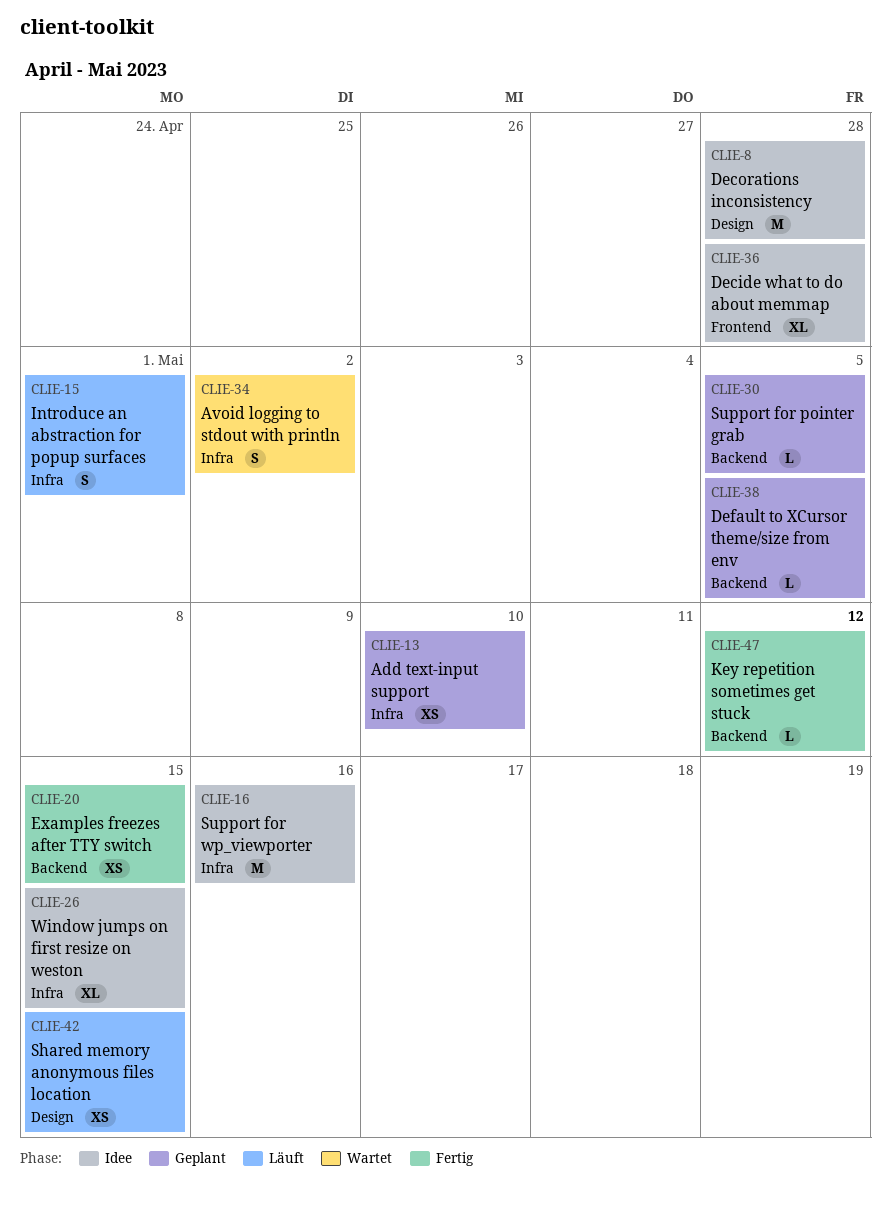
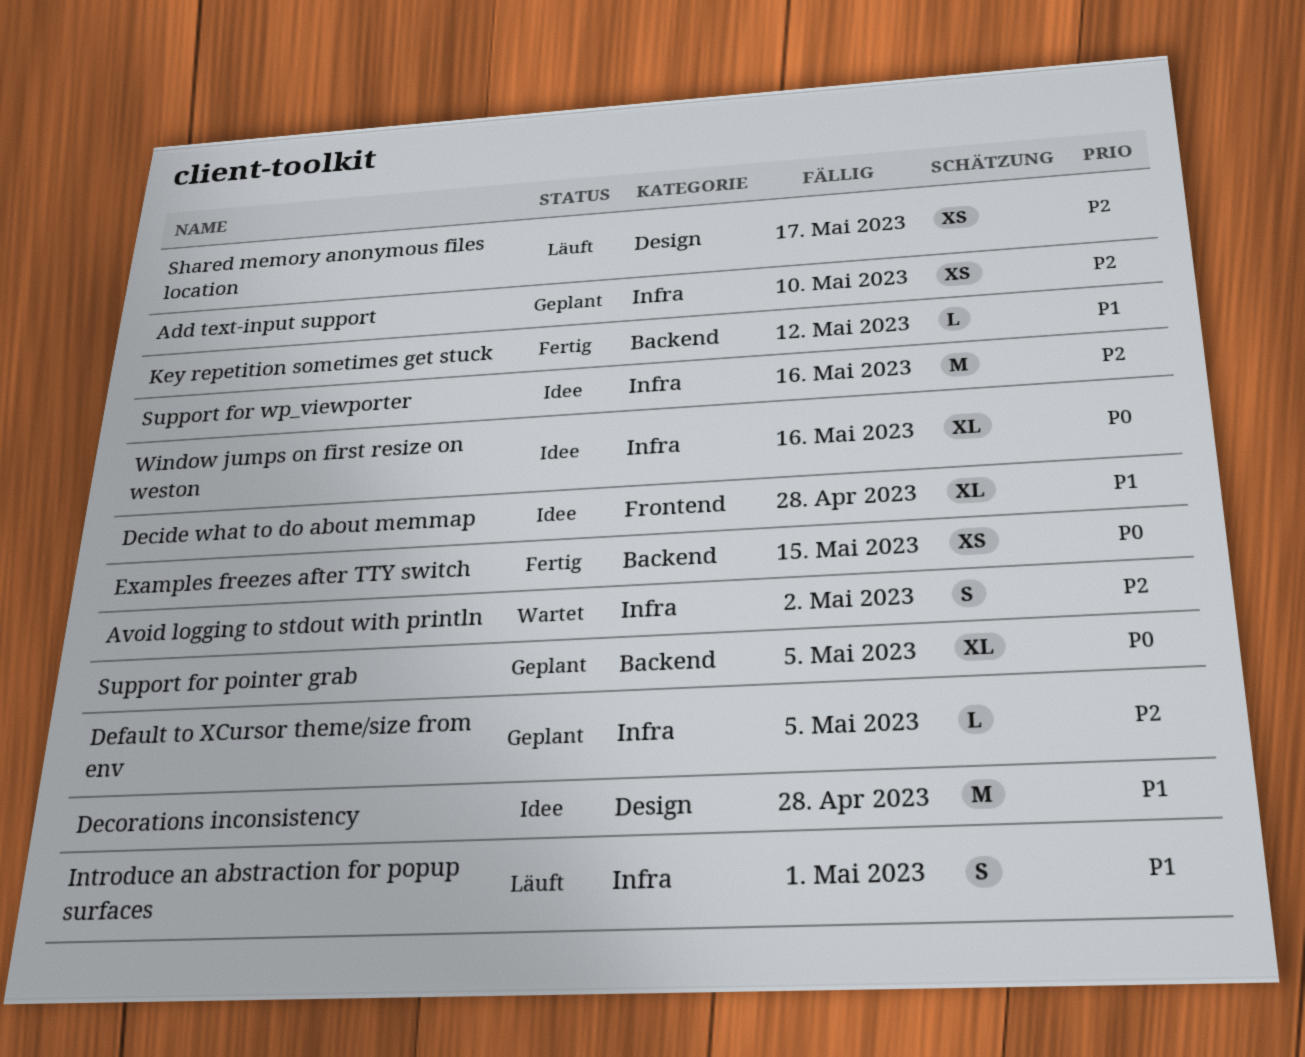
Default to XCursor theme/size from env, label: Backend -> Infra
Shared memory anonymous files location, due: May 15 -> May 17
Support for pointer grab, estimate: L -> XL
Window jumps on first resize on weston, due: May 15 -> May 16

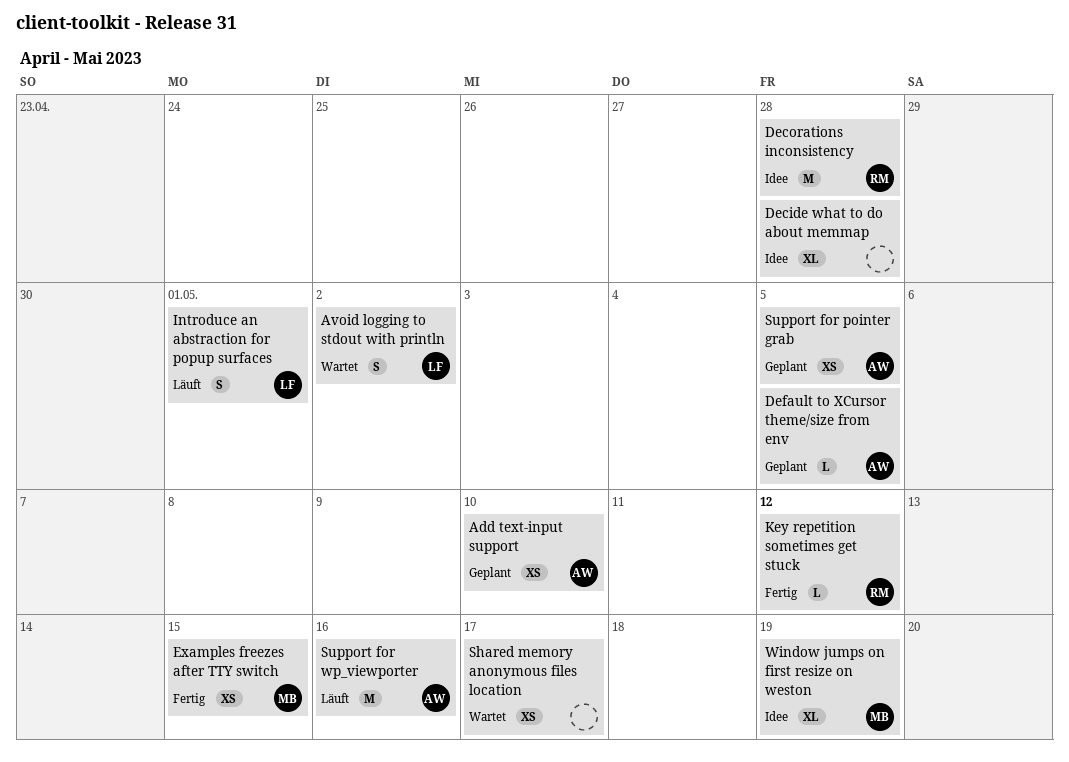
Shared memory anonymous files location, status: Läuft -> Wartet
Support for pointer grab, estimate: XL -> XS
Support for wp_viewporter, status: Idee -> Läuft
Window jumps on first resize on weston, due: May 16 -> May 19

